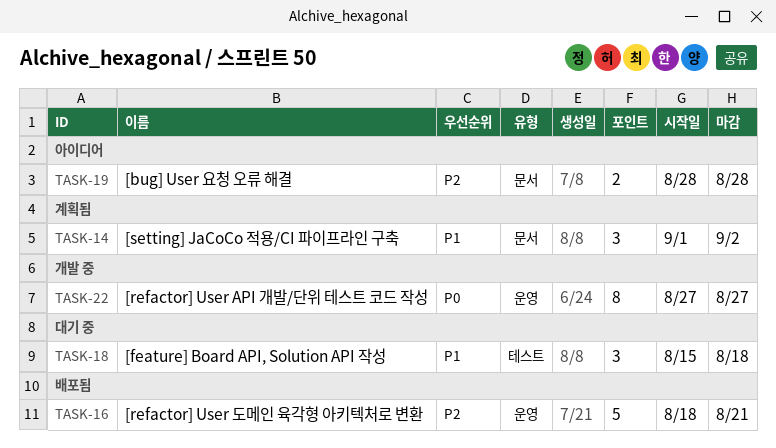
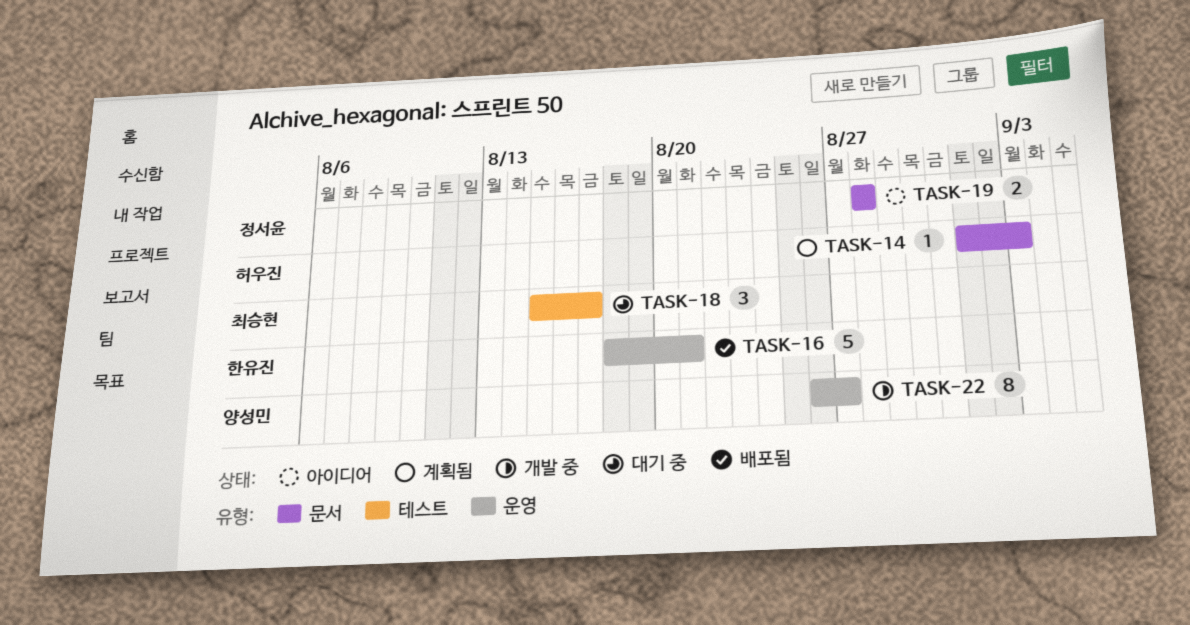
TASK-14, estimate: 3 -> 1
TASK-14, due: Sep 2 -> Sep 3
TASK-18, due: Aug 18 -> Aug 17
TASK-22, start: Aug 27 -> Aug 26

